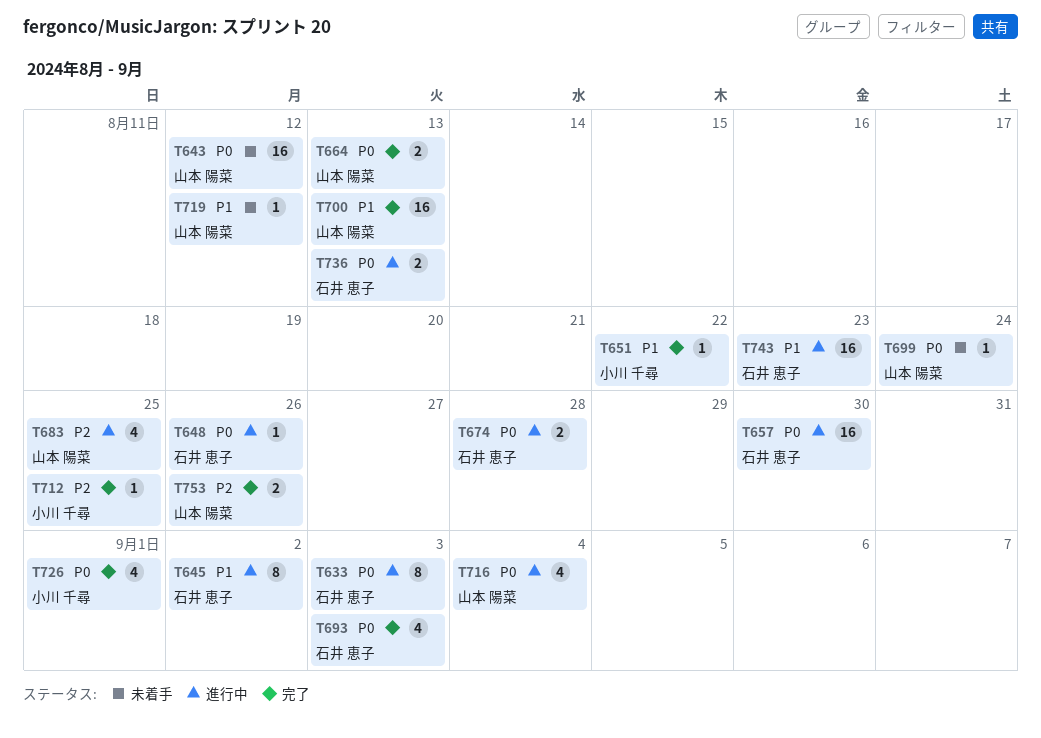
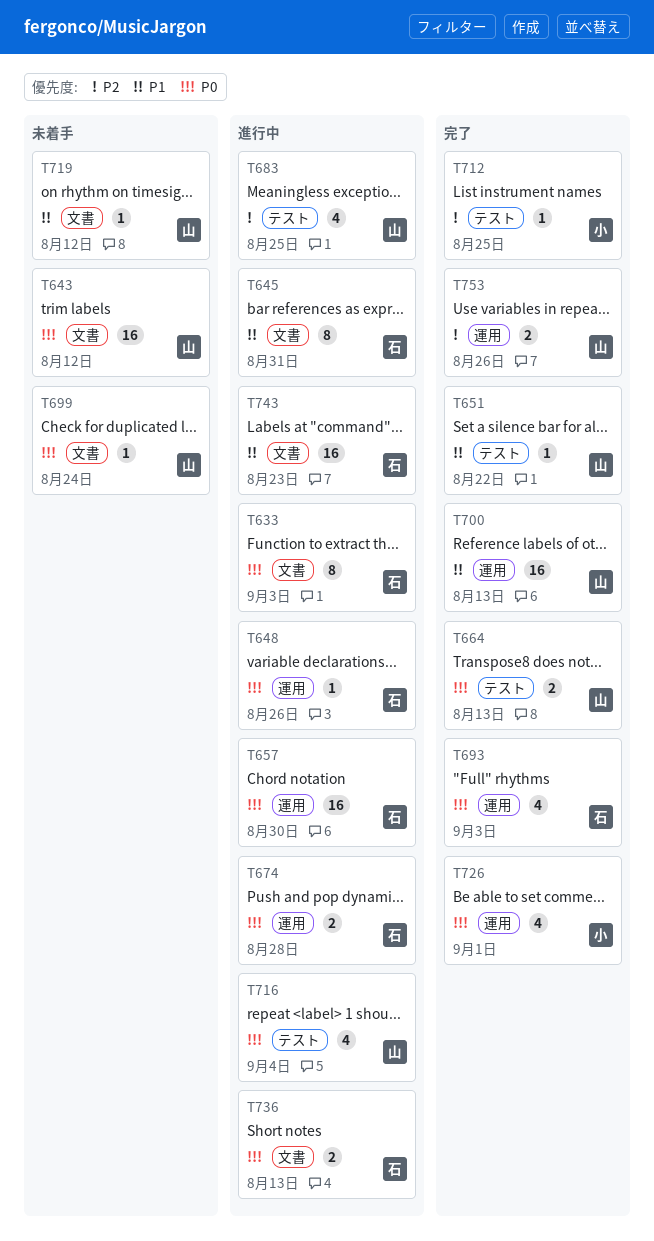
T645, due: Sep 2 -> Aug 31
T651, owner: 小川 千尋 -> 山本 陽菜

